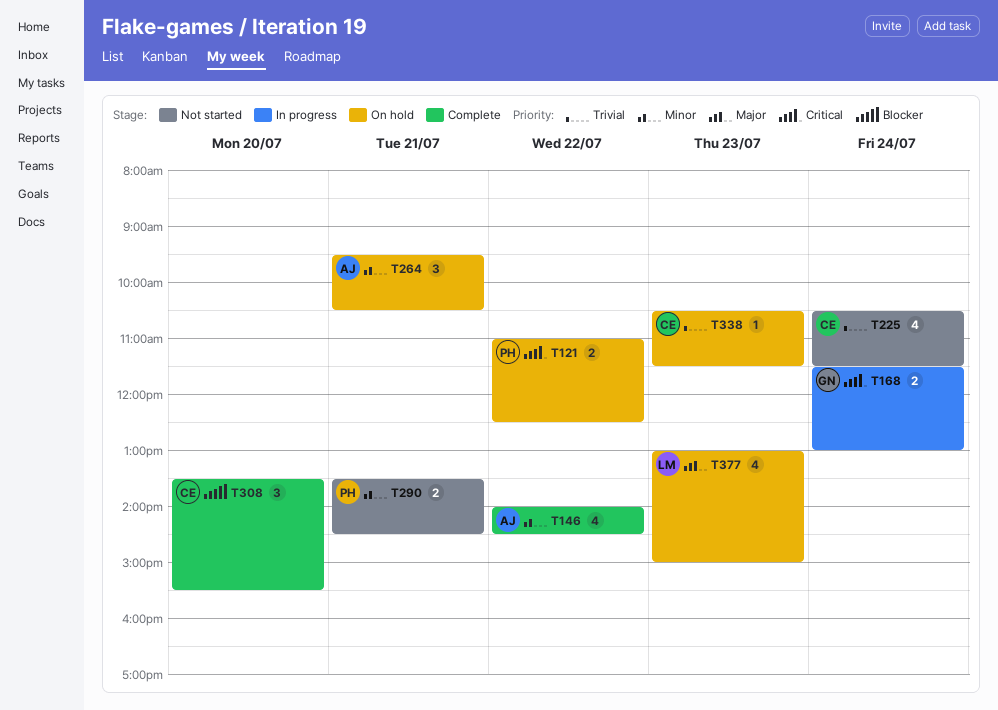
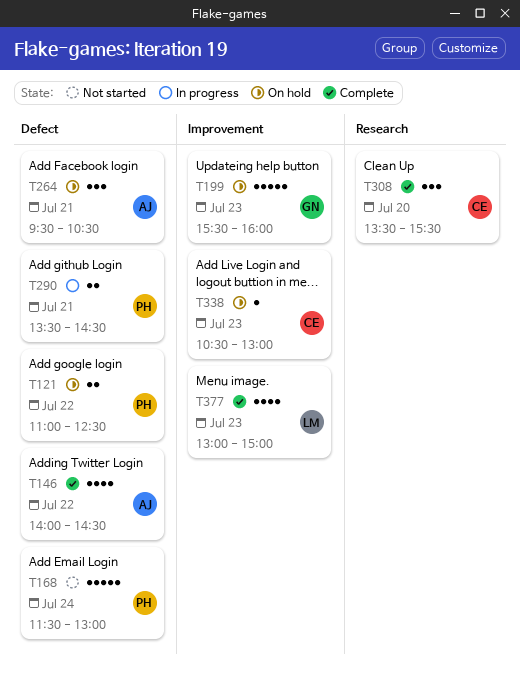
T168, status: In progress -> Not started
T168, owner: GN -> PH
T168, estimate: 2 -> 5
T199: none -> present
T225: present -> none
T290, status: Not started -> In progress
T338, ends: 11:30 -> 13:00
T377, status: On hold -> Complete

